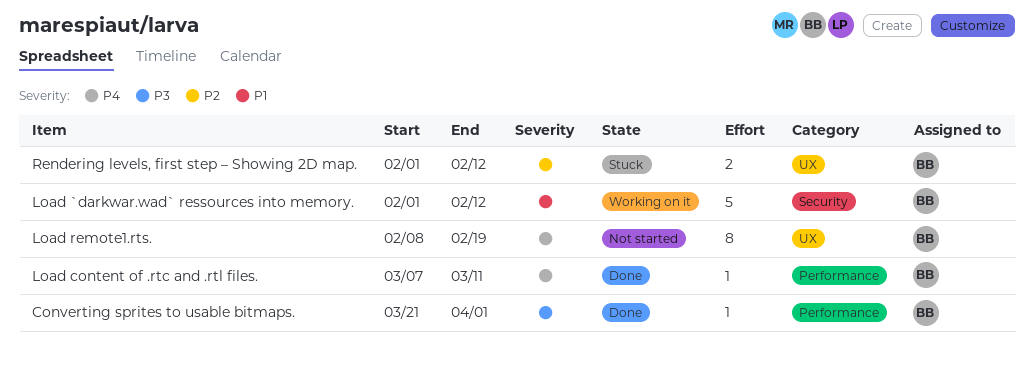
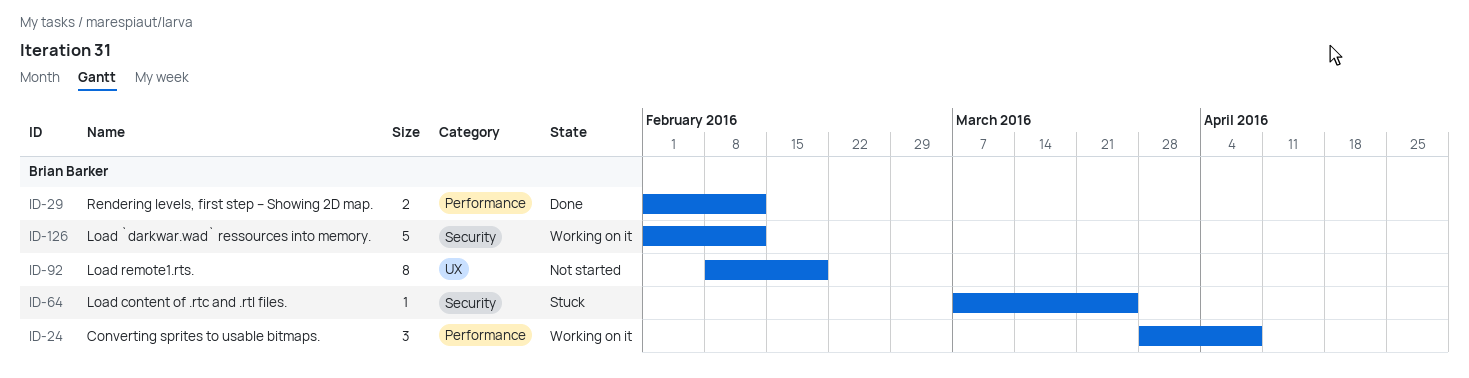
Converting sprites to usable bitmaps., status: Done -> Working on it
Converting sprites to usable bitmaps., estimate: 1 -> 3
Converting sprites to usable bitmaps., start: Mar 21 -> Mar 28
Converting sprites to usable bitmaps., due: Apr 1 -> Apr 8
Load content of .rtc and .rtl files., status: Done -> Stuck
Load content of .rtc and .rtl files., label: Performance -> Security
Load content of .rtc and .rtl files., due: Mar 11 -> Mar 25
Rendering levels, first step – Showing 2D map., status: Stuck -> Done
Rendering levels, first step – Showing 2D map., label: UX -> Performance

